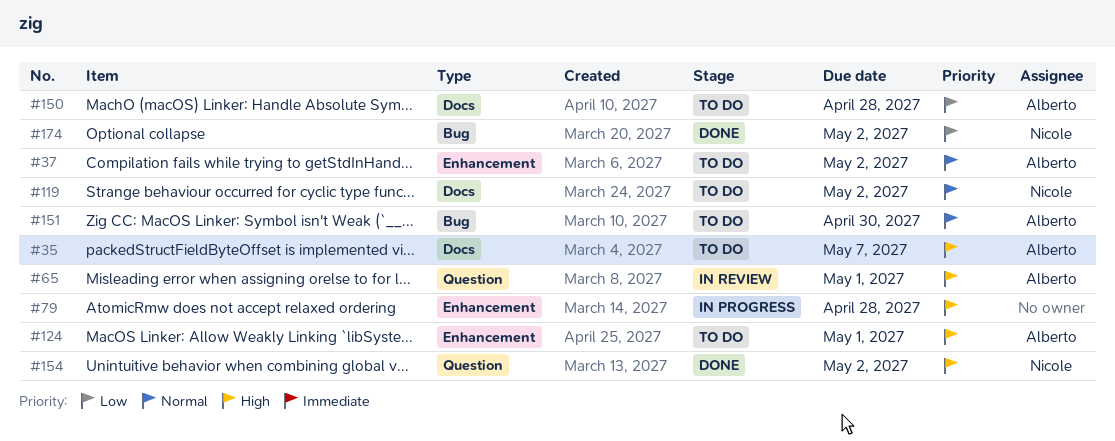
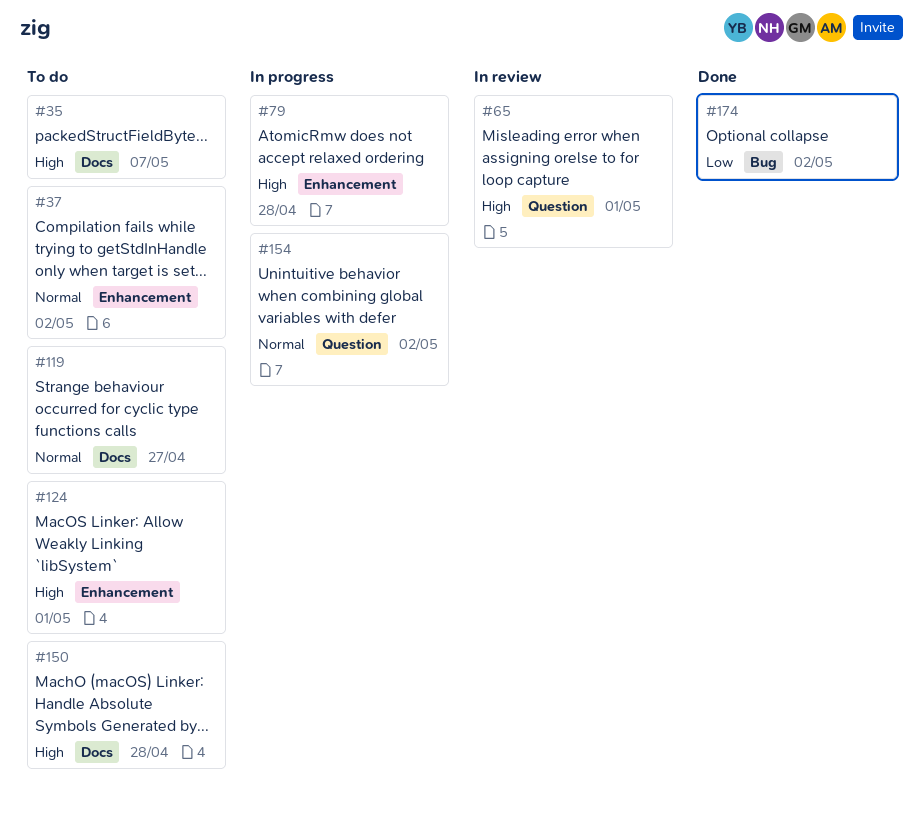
#119, due: May 2 -> Apr 27
#150, priority: Low -> High
#151: present -> none
#154, status: Done -> In progress
#154, priority: High -> Normal

